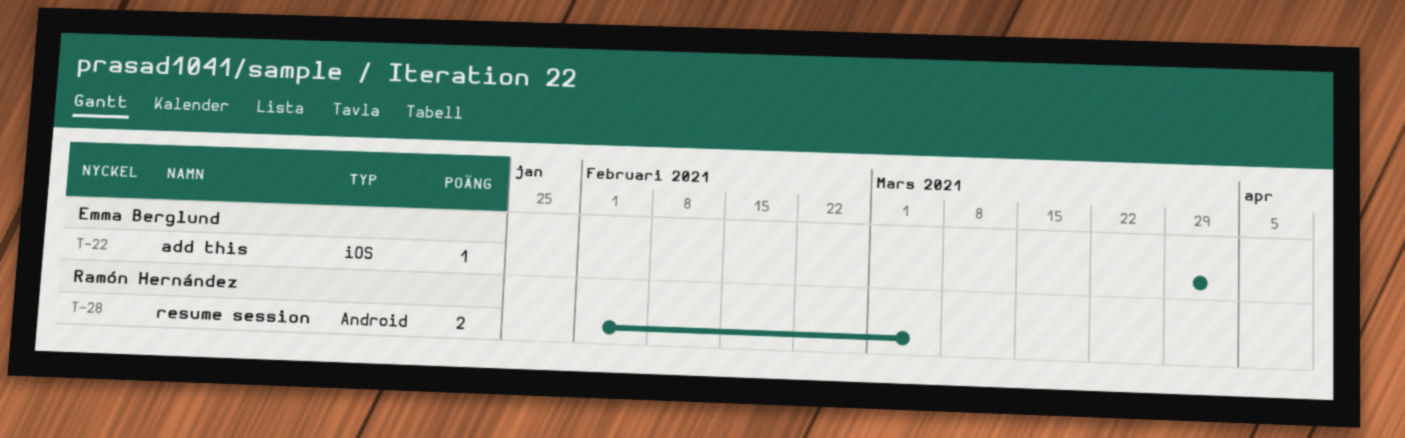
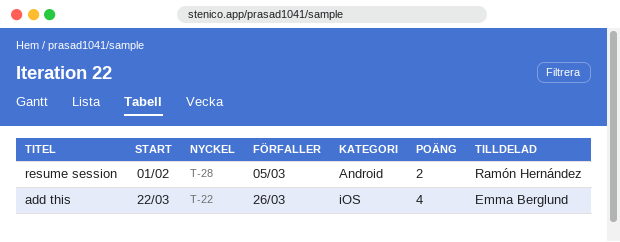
T-22, estimate: 1 -> 4
T-22, start: Mar 29 -> Mar 22
T-22, due: Apr 2 -> Mar 26

